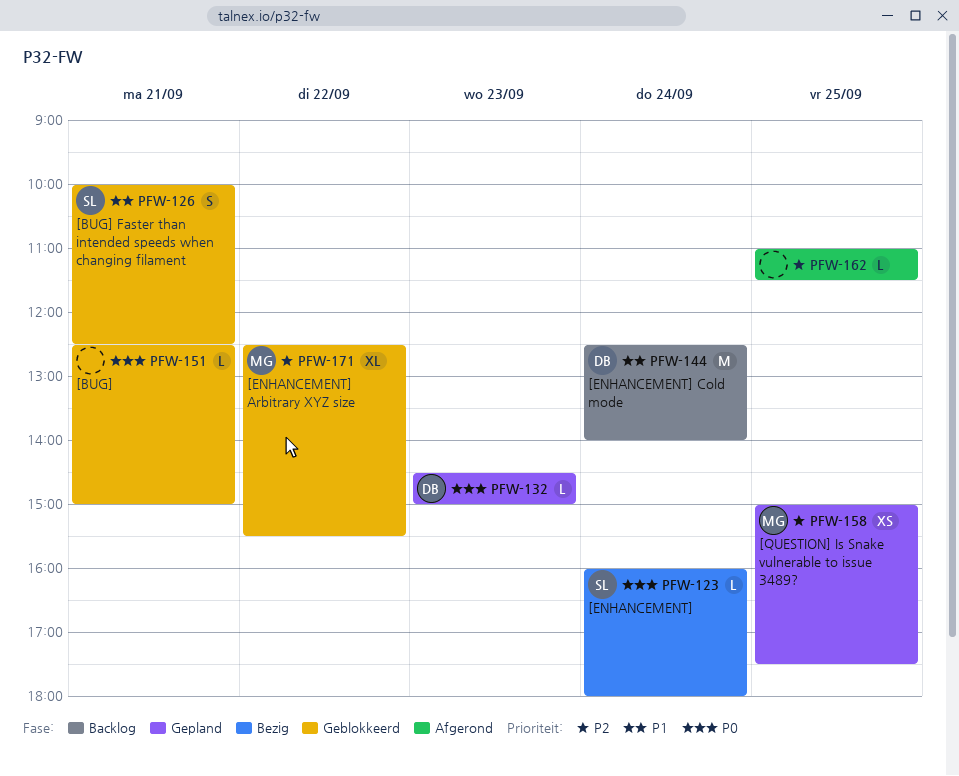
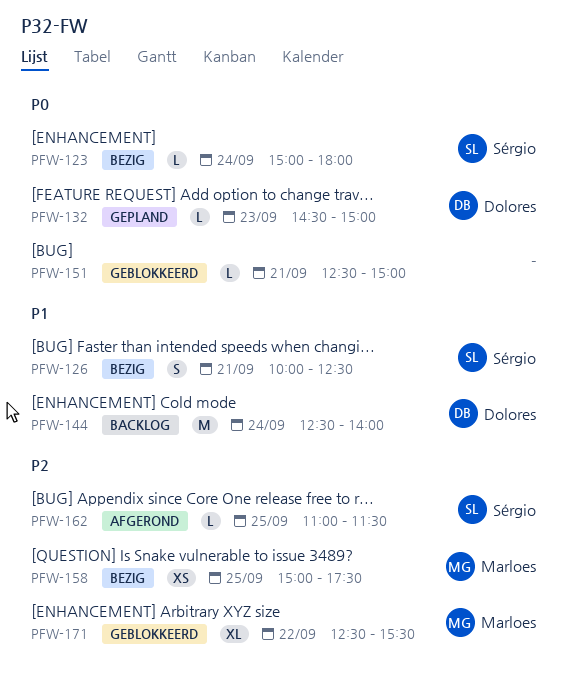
PFW-123, begins: 16:00 -> 15:00
PFW-126, status: Geblokkeerd -> Bezig
PFW-158, status: Gepland -> Bezig
PFW-162, owner: none -> Sérgio

